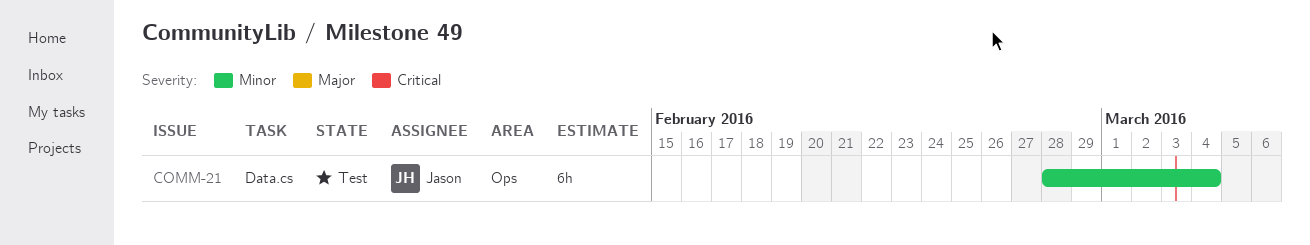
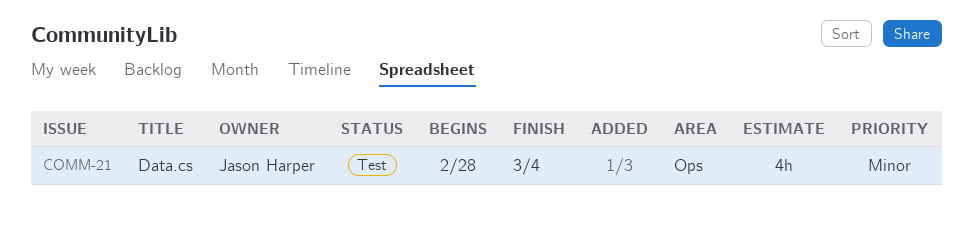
COMM-21, estimate: 6h -> 4h

